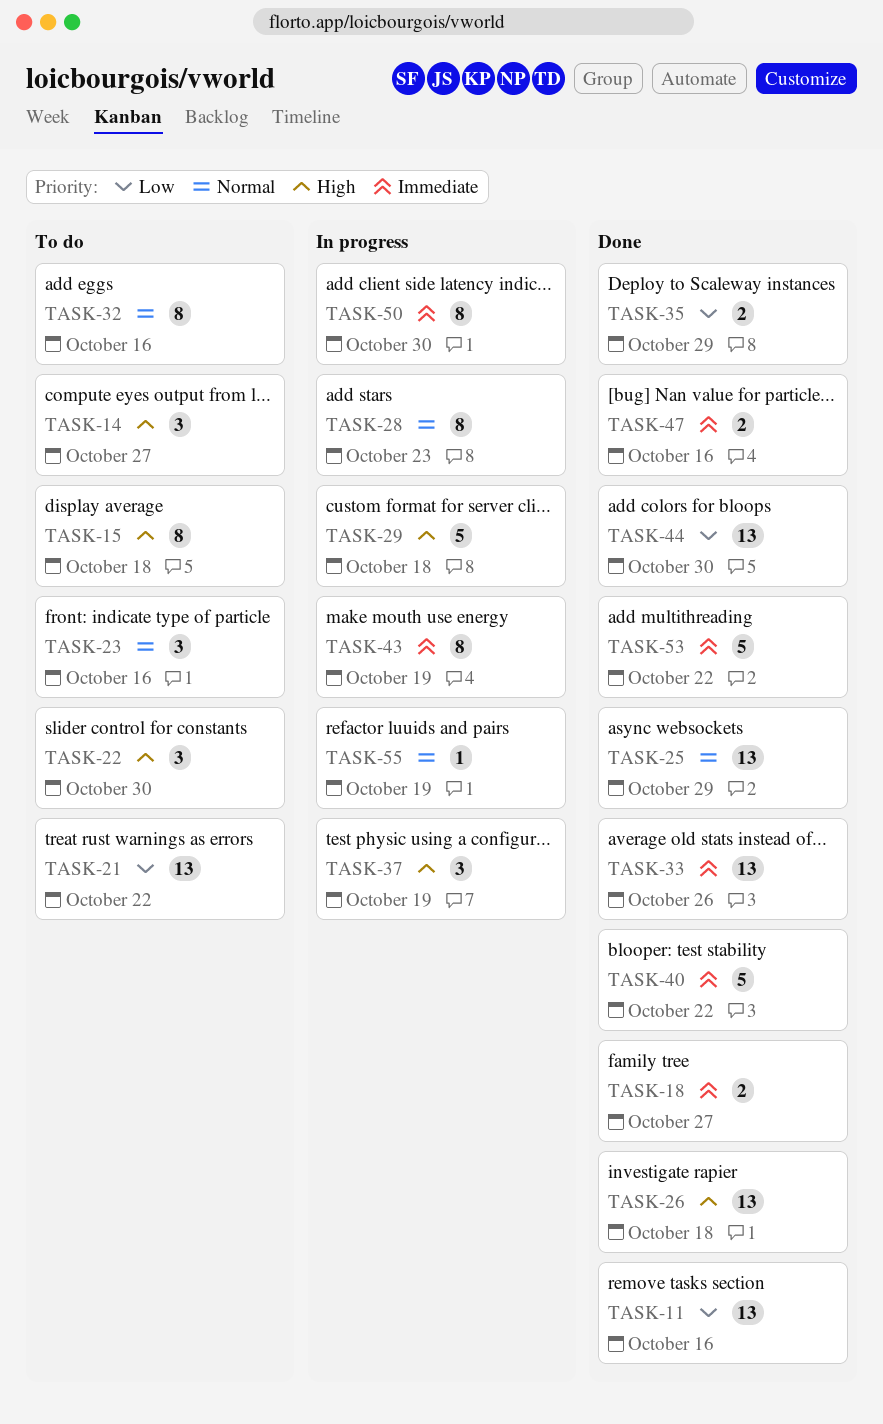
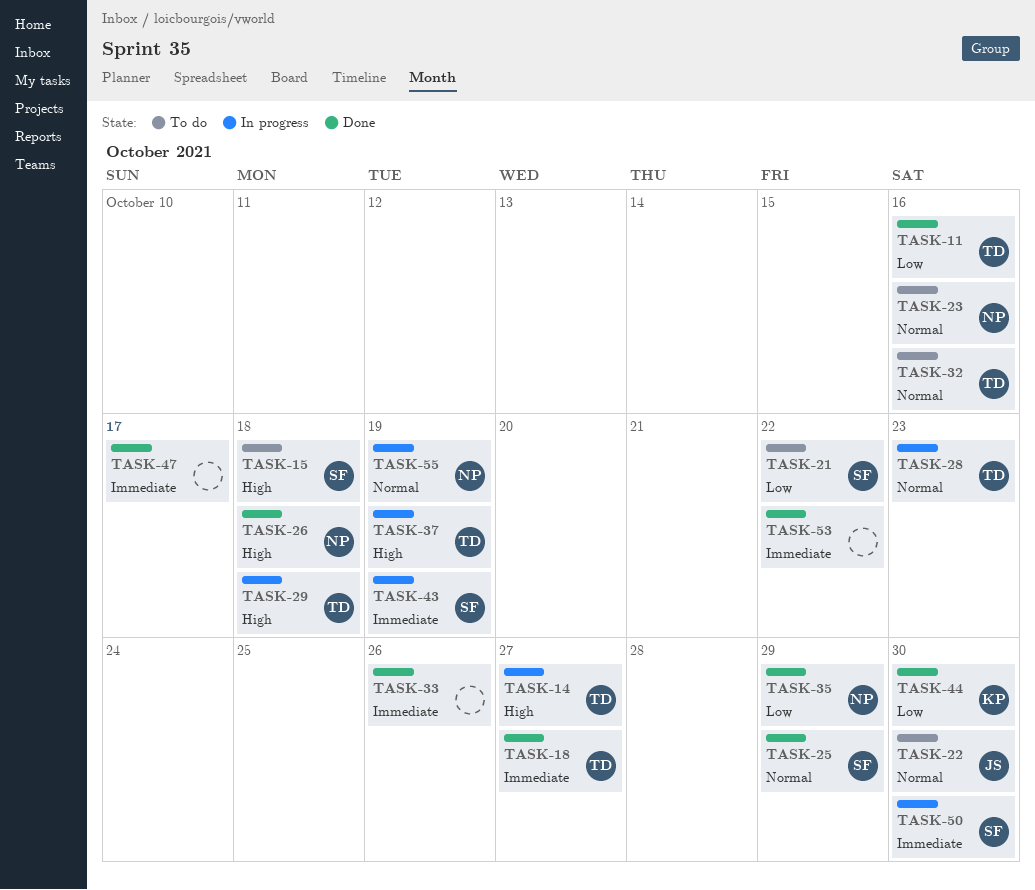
TASK-14, status: To do -> In progress
TASK-22, priority: High -> Normal
TASK-40: present -> none
TASK-47, due: Oct 16 -> Oct 17

